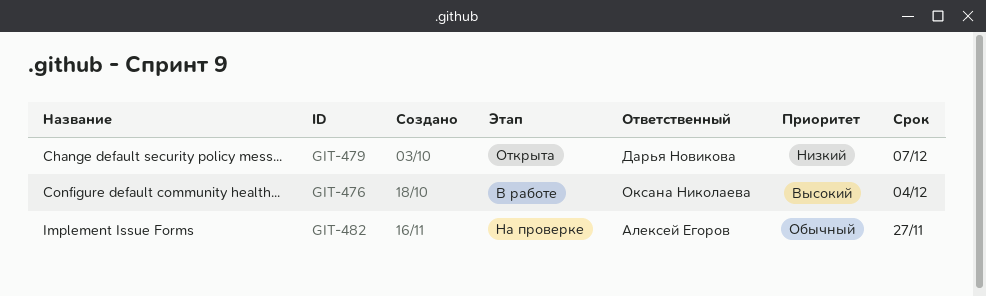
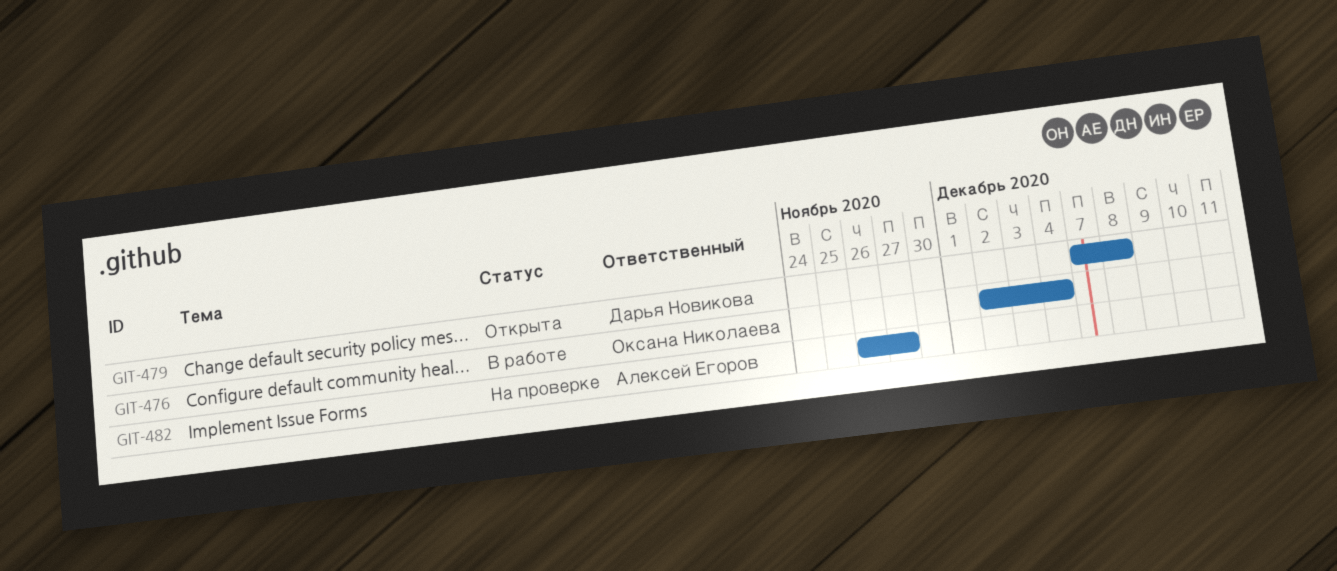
GIT-479, due: Dec 7 -> Dec 8

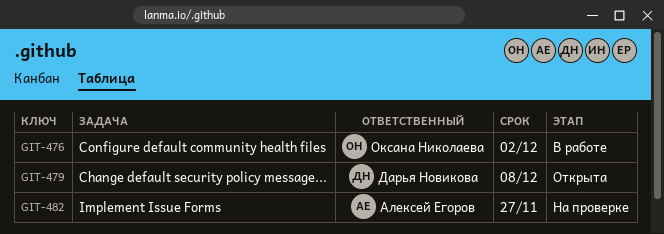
GIT-476, due: Dec 4 -> Dec 2

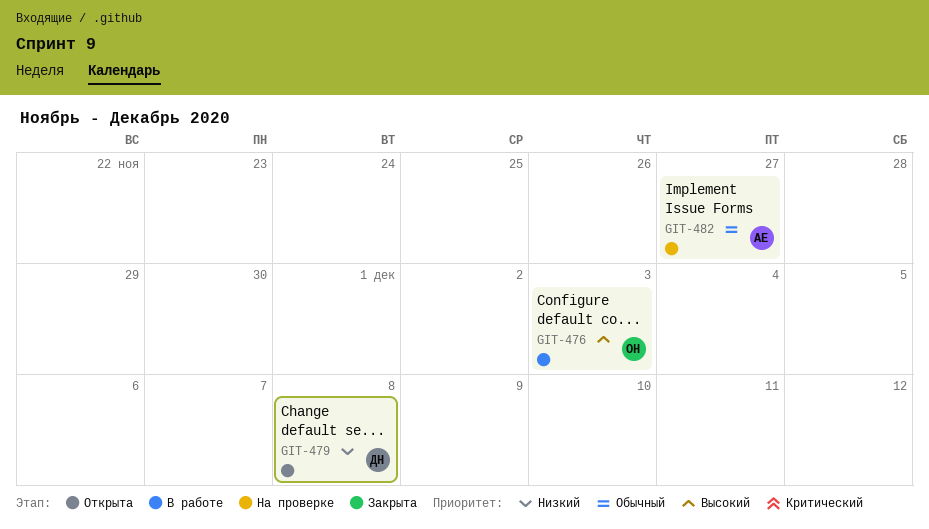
GIT-476, due: Dec 2 -> Dec 3

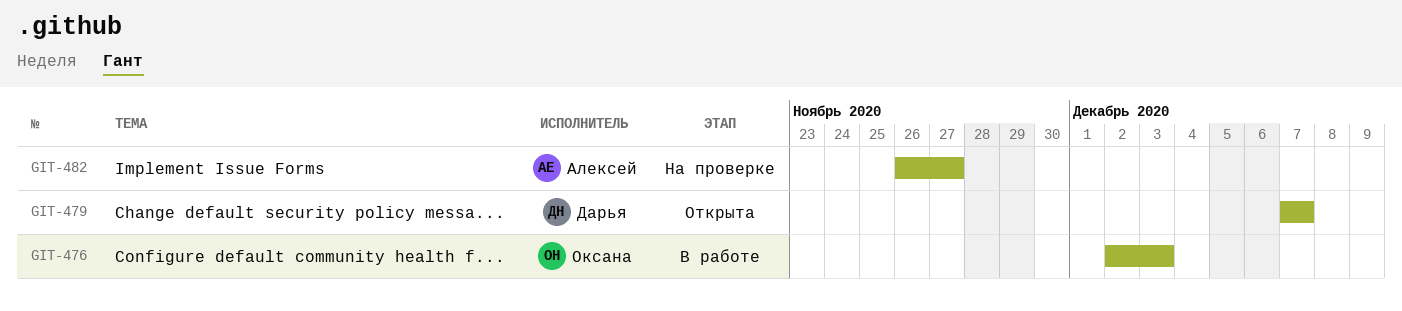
GIT-479, due: Dec 8 -> Dec 7

